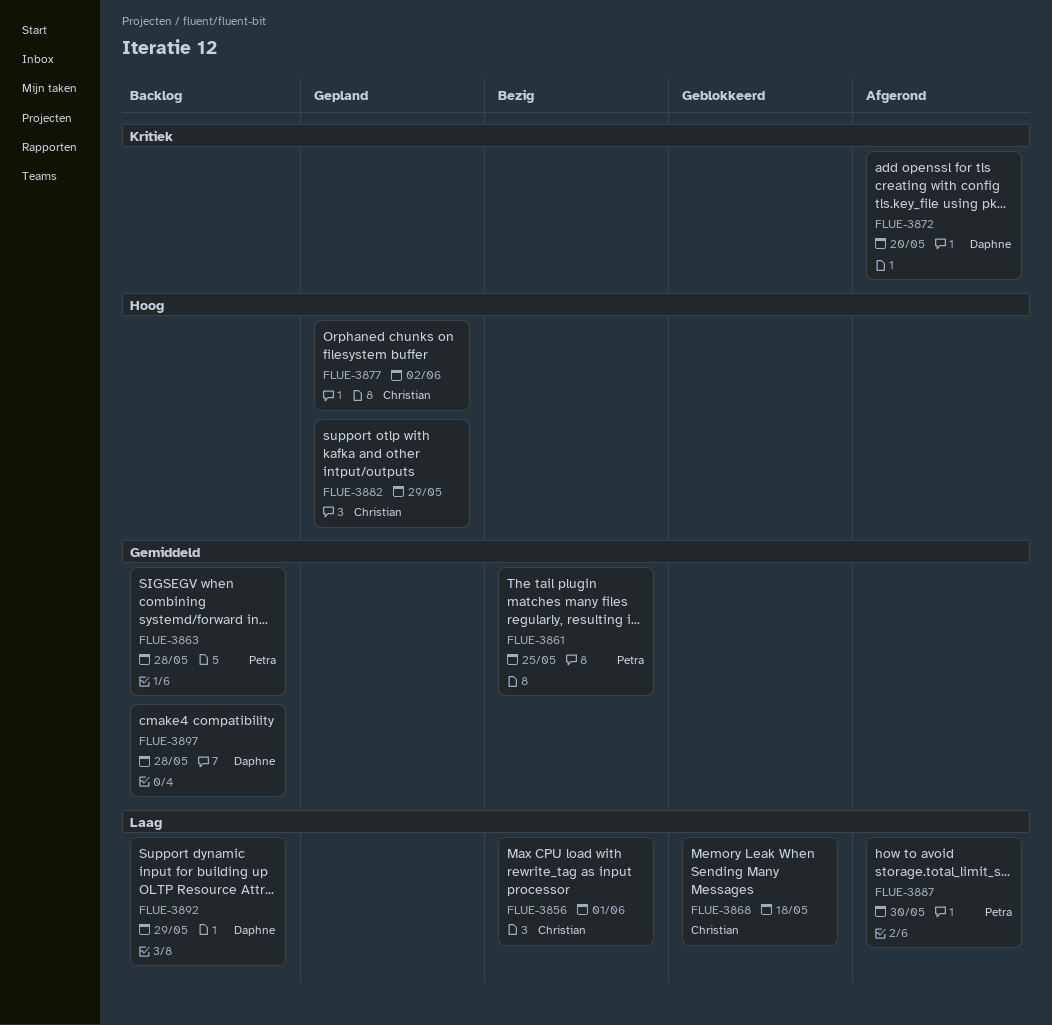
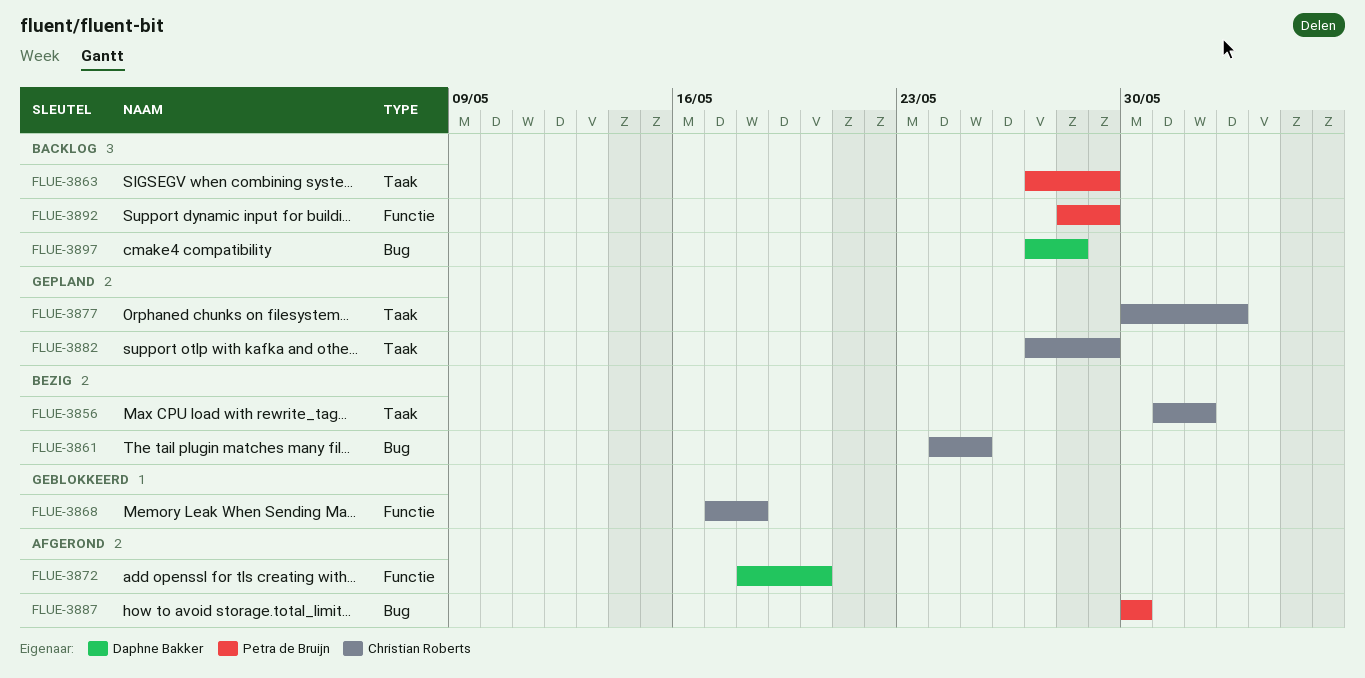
FLUE-3861, owner: Petra de Bruijn -> Christian Roberts
FLUE-3863, due: May 28 -> May 29
FLUE-3892, owner: Daphne Bakker -> Petra de Bruijn

